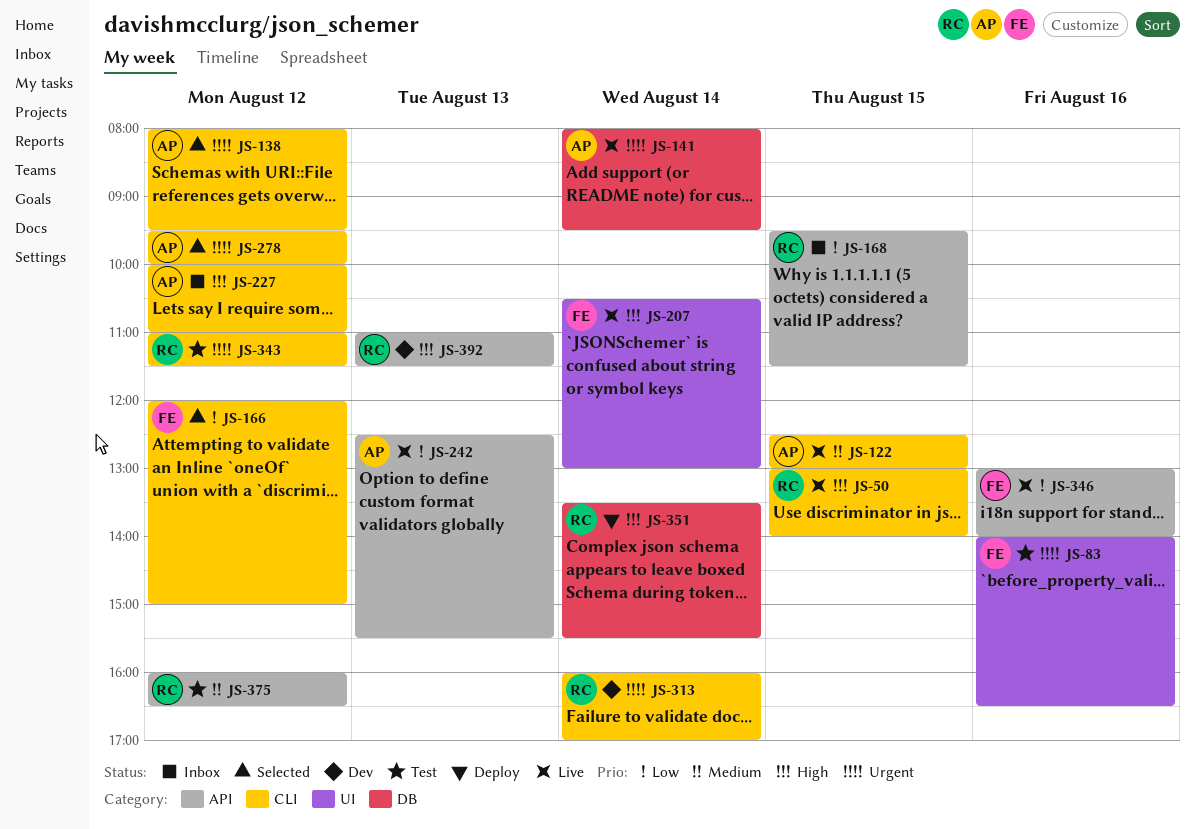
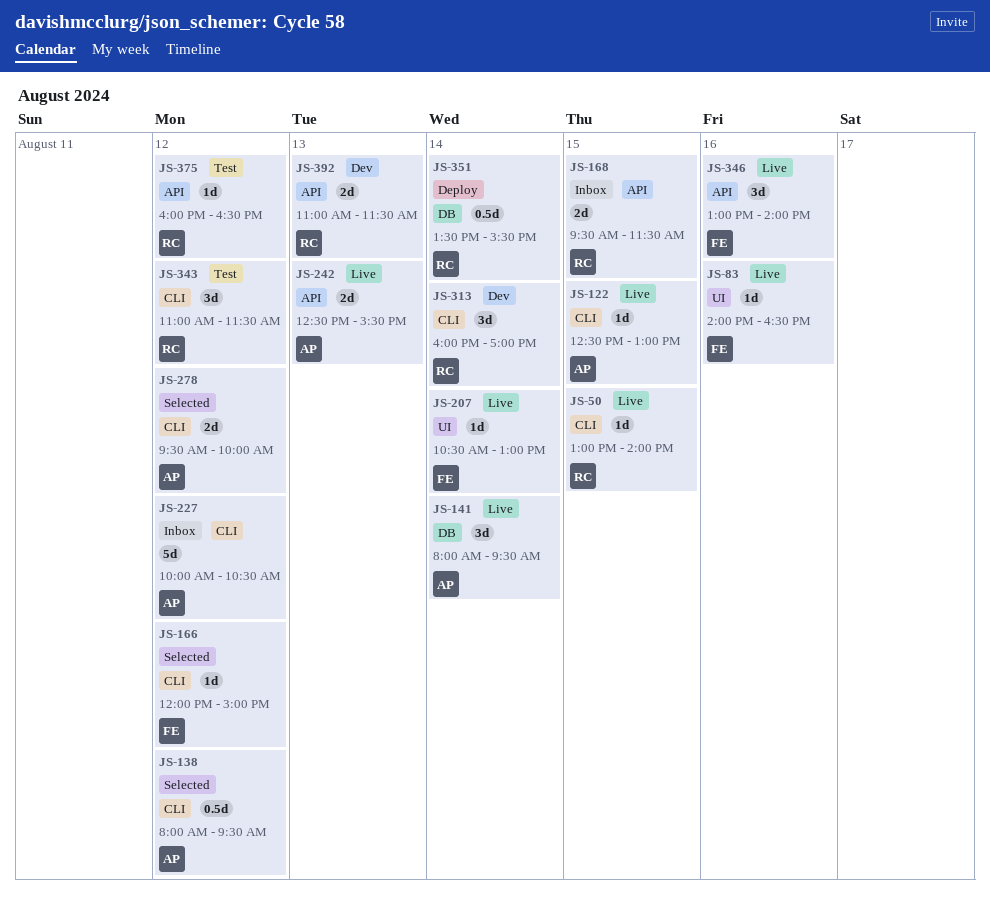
JS-83, status: Test -> Live
JS-227, ends: 11:00 -> 10:30

